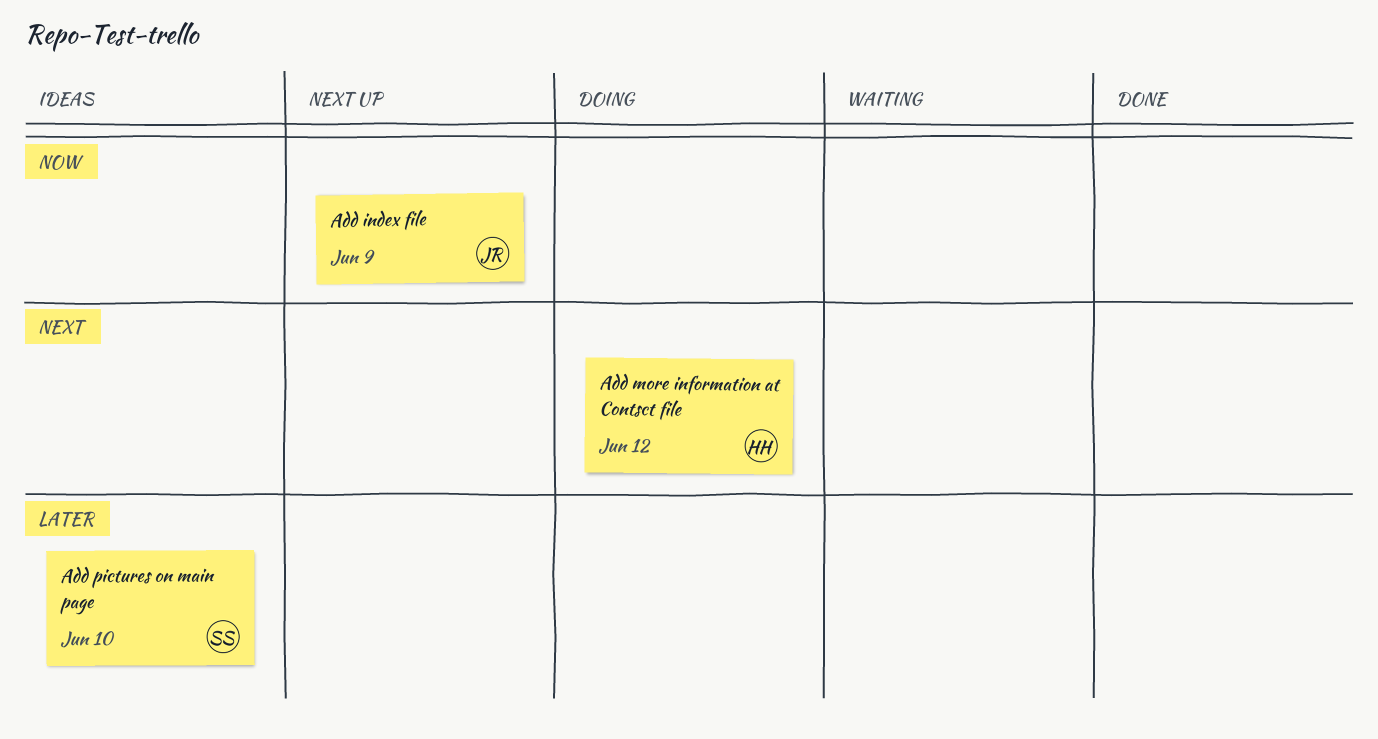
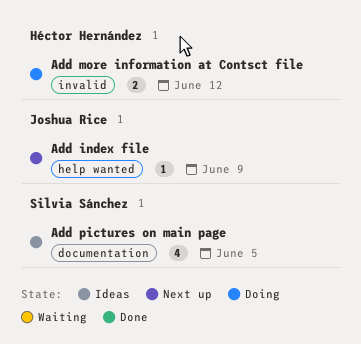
Add pictures on main page, due: Jun 10 -> Jun 5

